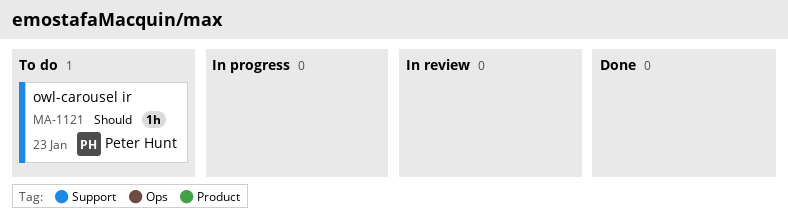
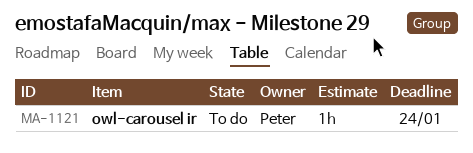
MA-1121, due: Jan 23 -> Jan 24

